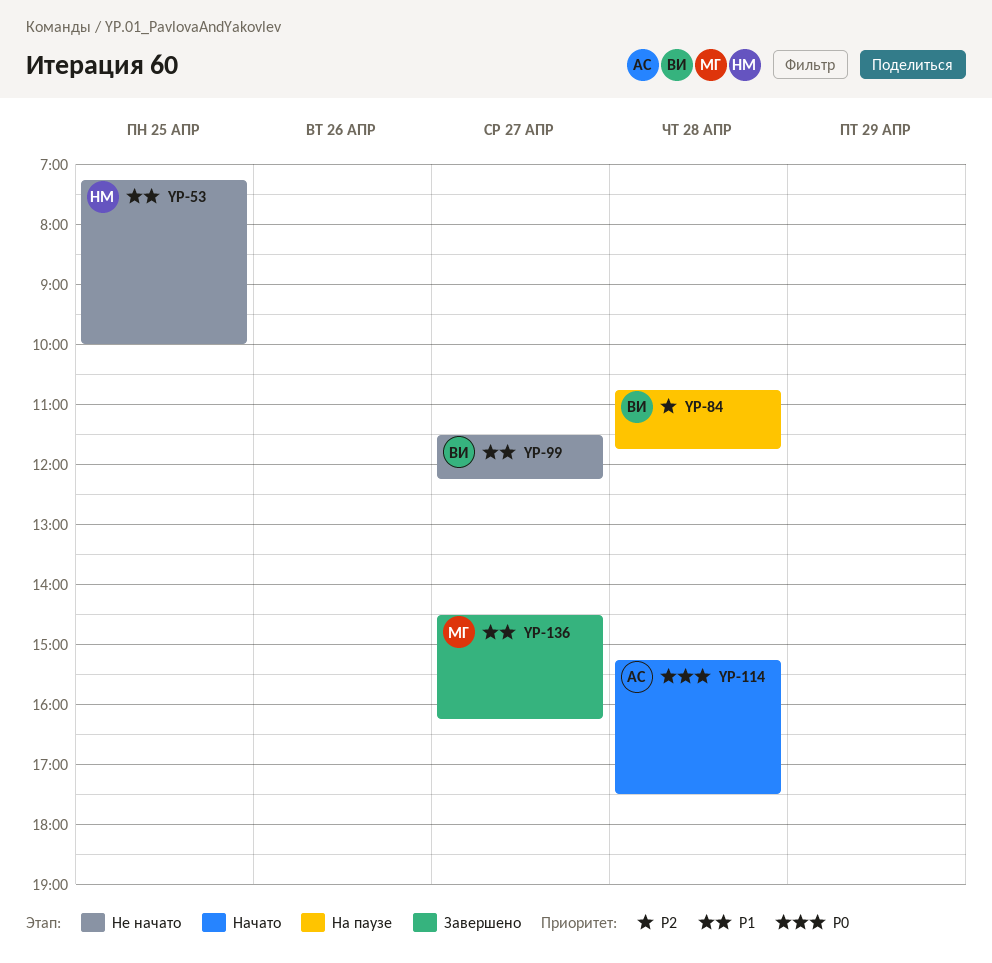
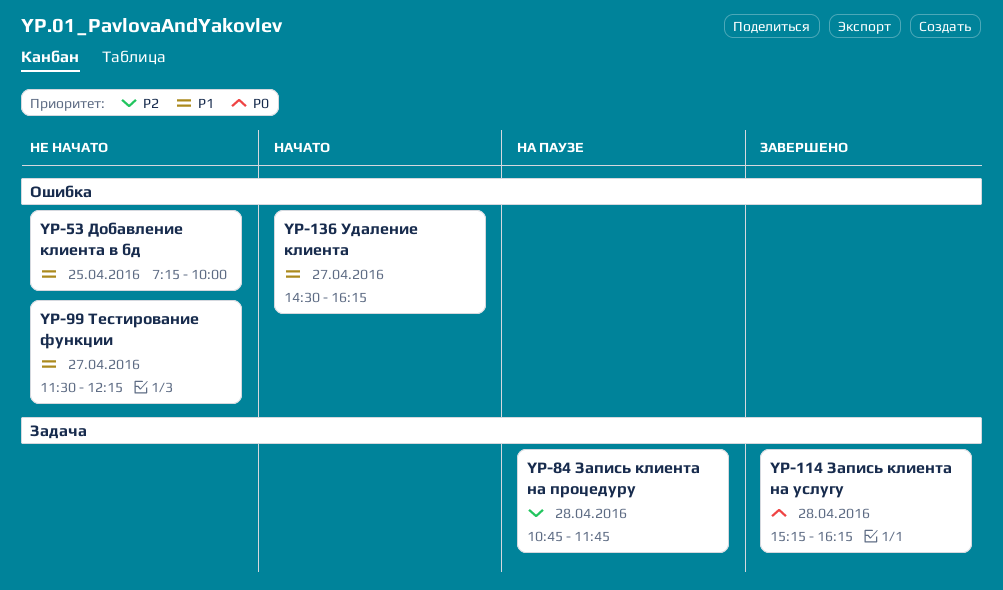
YP-114, status: Начато -> Завершено
YP-114, ends: 17:30 -> 16:15
YP-136, status: Завершено -> Начато

